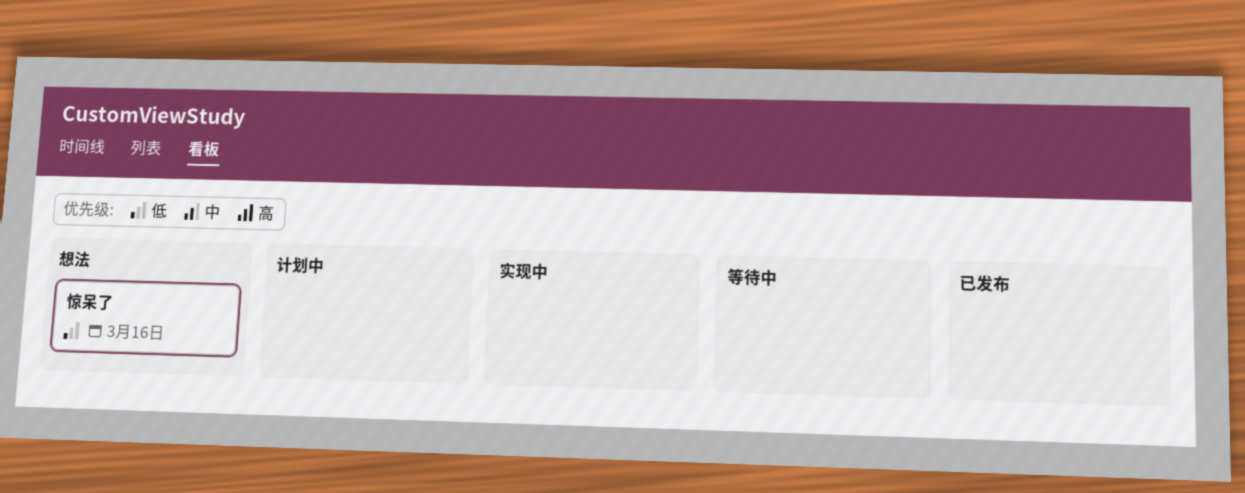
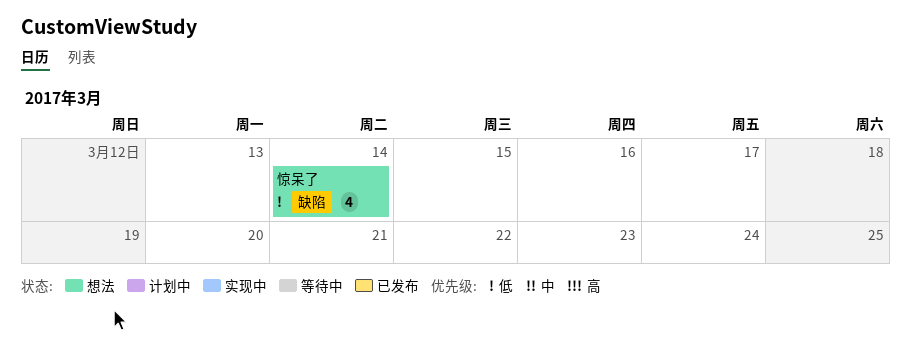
惊呆了, due: Mar 16 -> Mar 14

